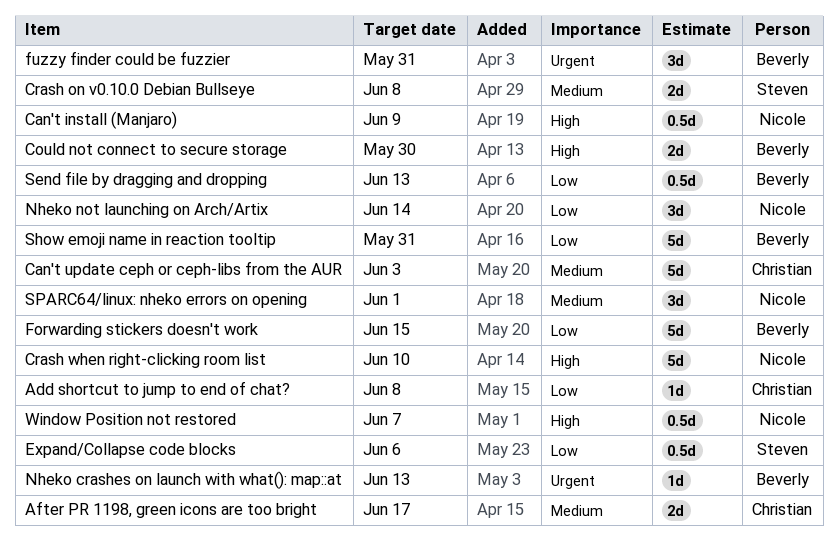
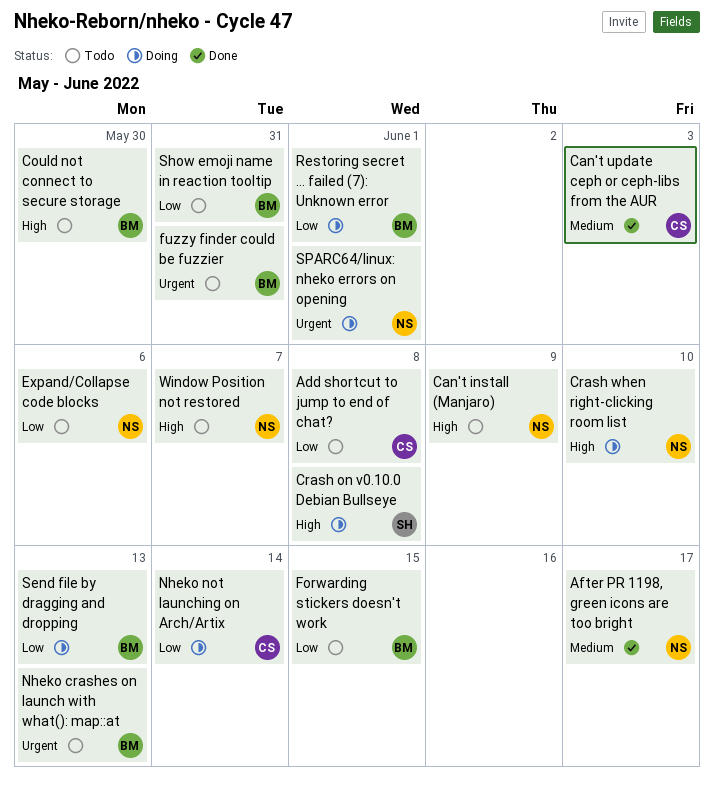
After PR 1198, green icons are too bright, owner: Christian -> Nicole
Crash on v0.10.0 Debian Bullseye, priority: Medium -> High
Expand/Collapse code blocks, owner: Steven -> Nicole
Nheko not launching on Arch/Artix, owner: Nicole -> Christian
Restoring secret ... failed (7): Unknown error: none -> present
SPARC64/linux: nheko errors on opening, priority: Medium -> Urgent

